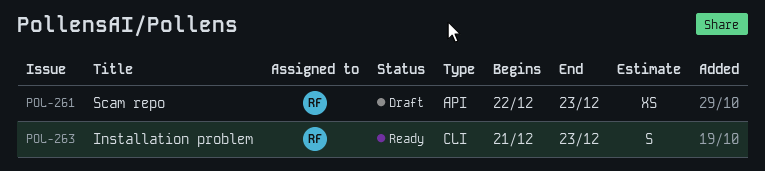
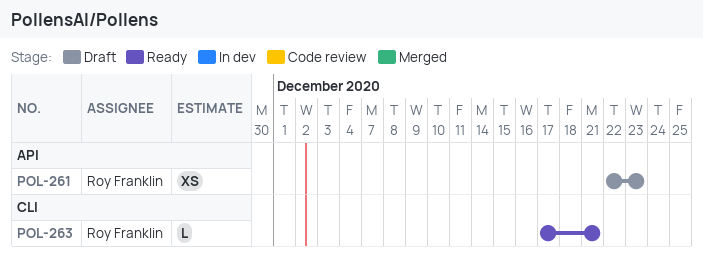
POL-263, estimate: S -> L
POL-263, start: Dec 21 -> Dec 17
POL-263, due: Dec 23 -> Dec 21

